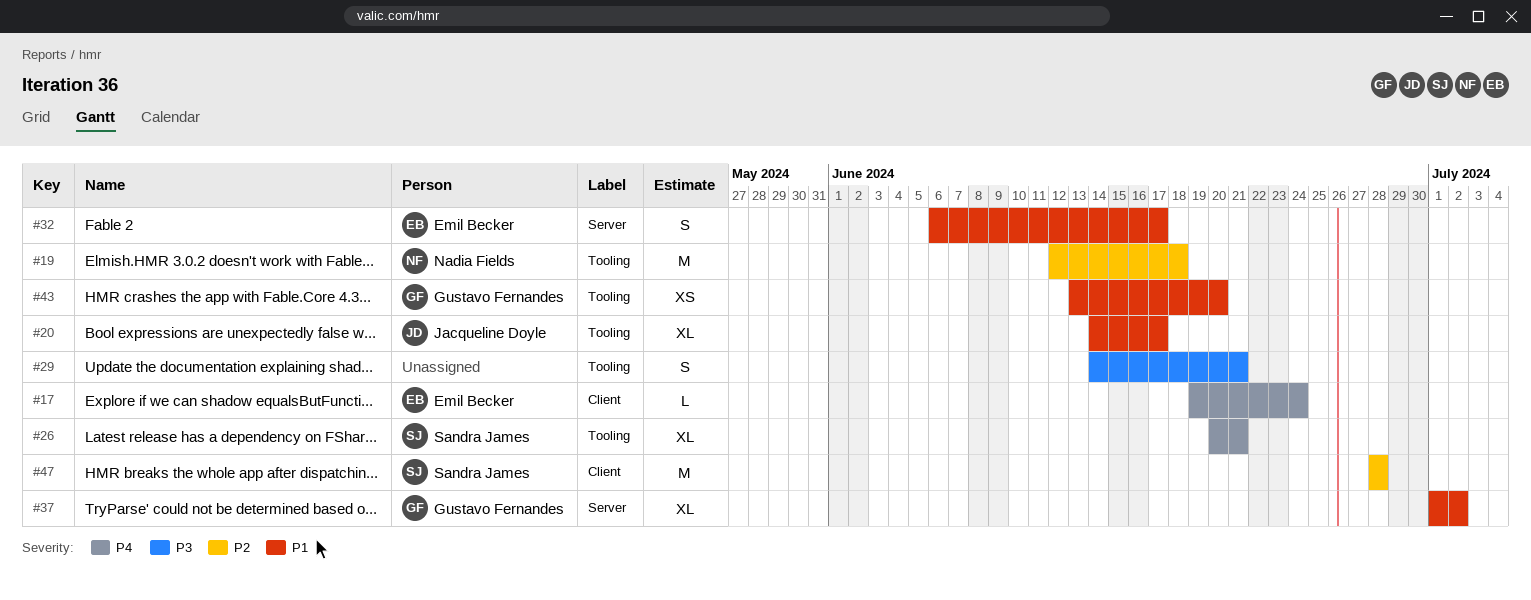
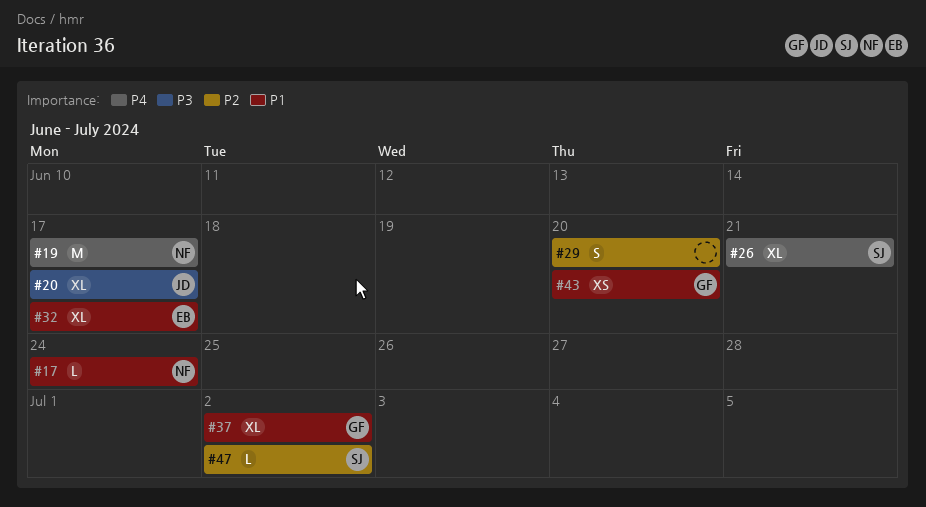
#17, owner: Emil Becker -> Nadia Fields
#17, priority: P4 -> P1
#19, priority: P2 -> P4
#19, due: Jun 18 -> Jun 17
#20, priority: P1 -> P3
#29, priority: P3 -> P2
#29, due: Jun 21 -> Jun 20
#32, estimate: S -> XL
#47, estimate: M -> L
#47, due: Jun 28 -> Jul 2

